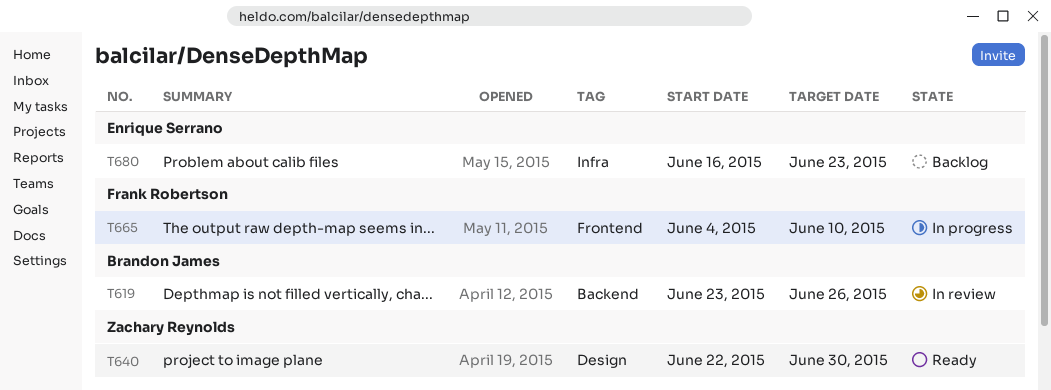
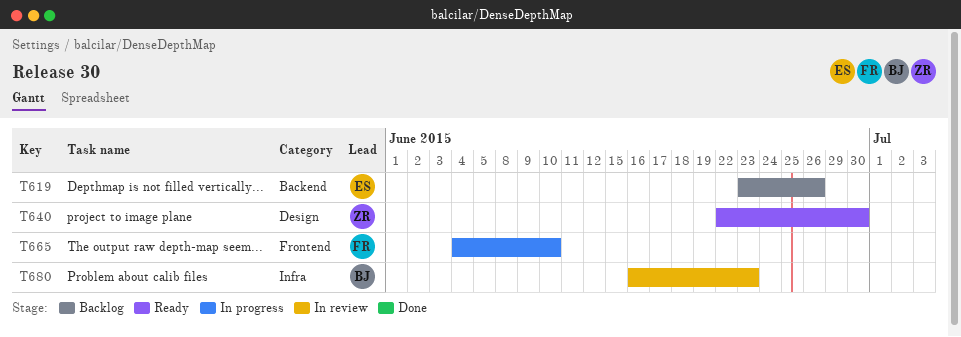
T619, status: In review -> Backlog
T619, owner: Brandon James -> Enrique Serrano
T680, status: Backlog -> In review
T680, owner: Enrique Serrano -> Brandon James

